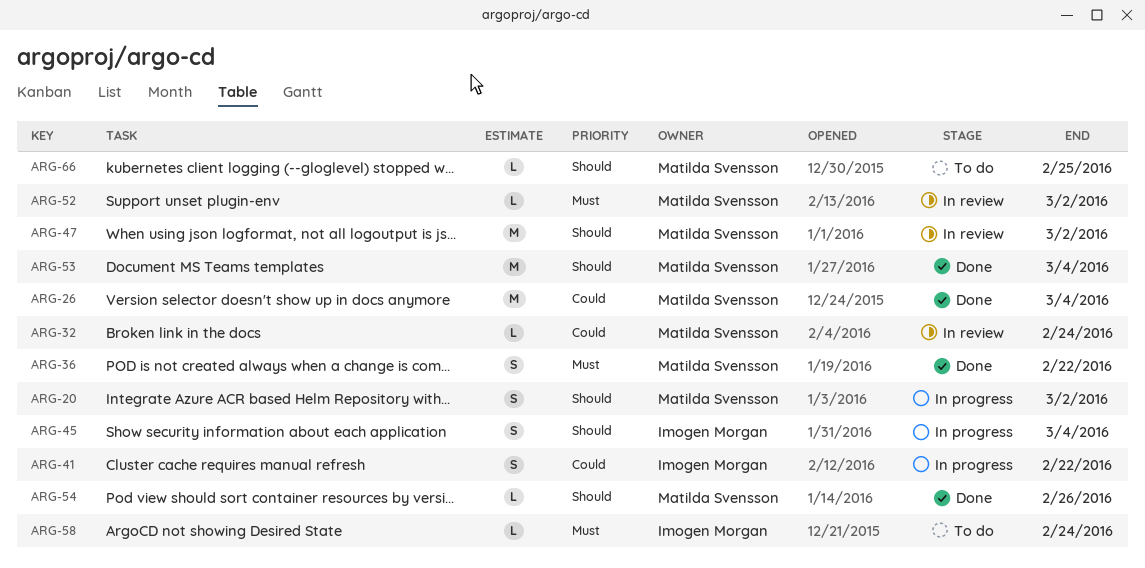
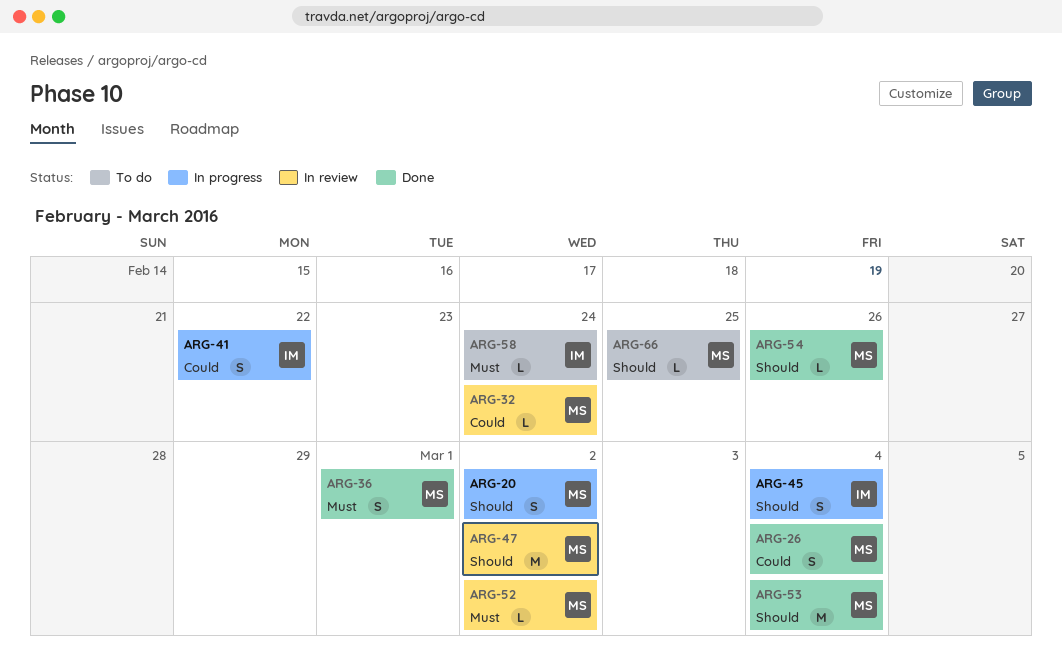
ARG-26, estimate: M -> S
ARG-36, due: Feb 22 -> Mar 1

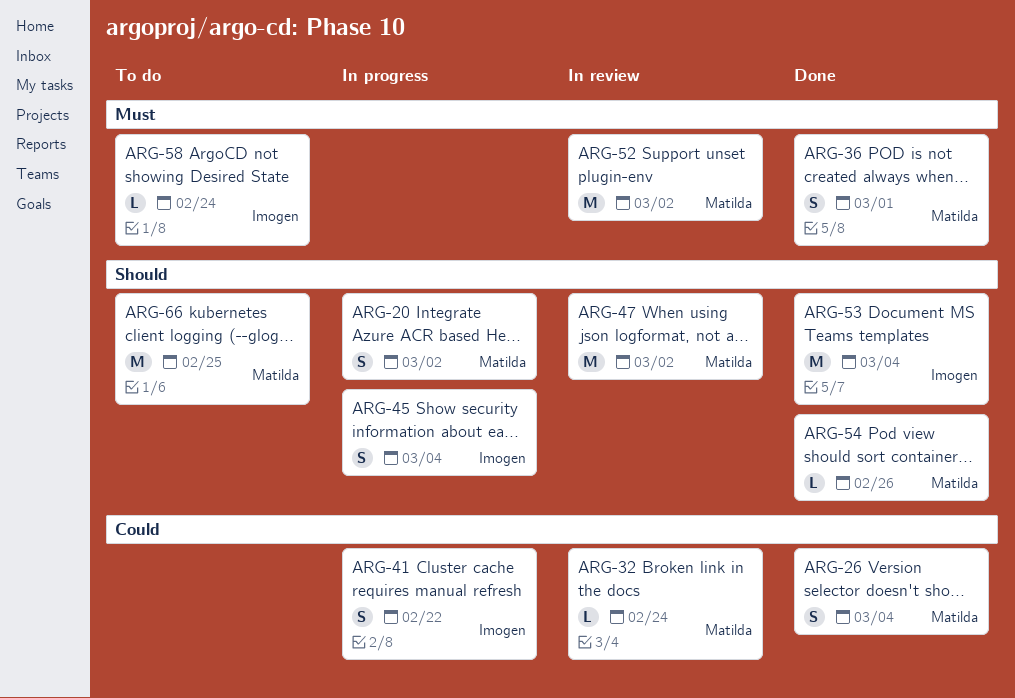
ARG-52, estimate: L -> M
ARG-53, owner: Matilda -> Imogen
ARG-66, estimate: L -> M

